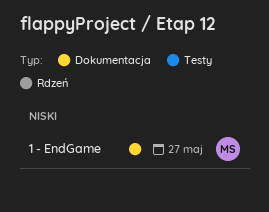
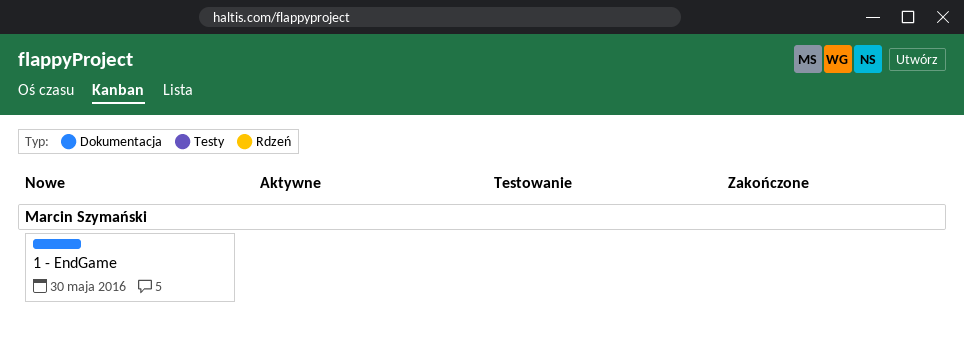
1 - EndGame, due: May 27 -> May 30

